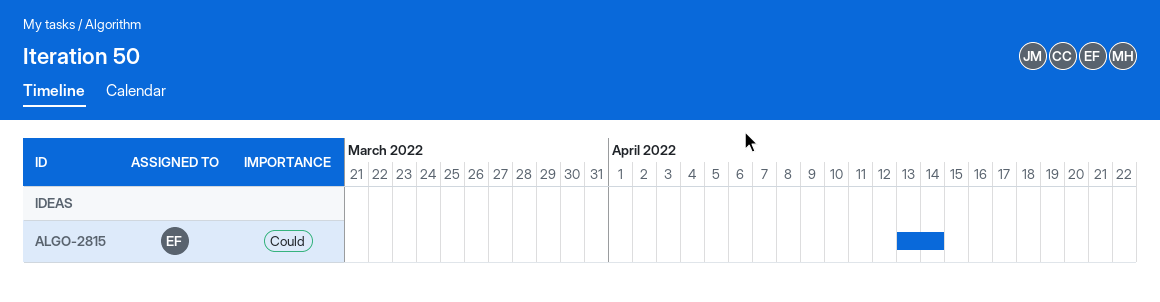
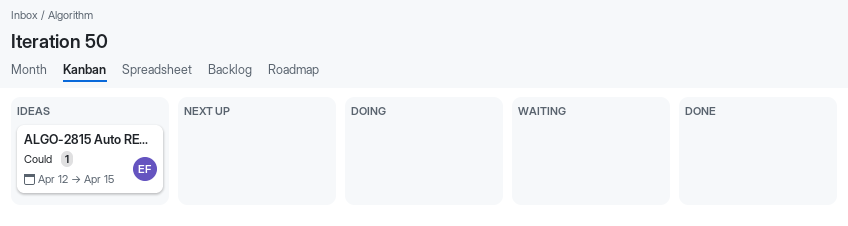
ALGO-2815, start: Apr 13 -> Apr 12
ALGO-2815, due: Apr 14 -> Apr 15

